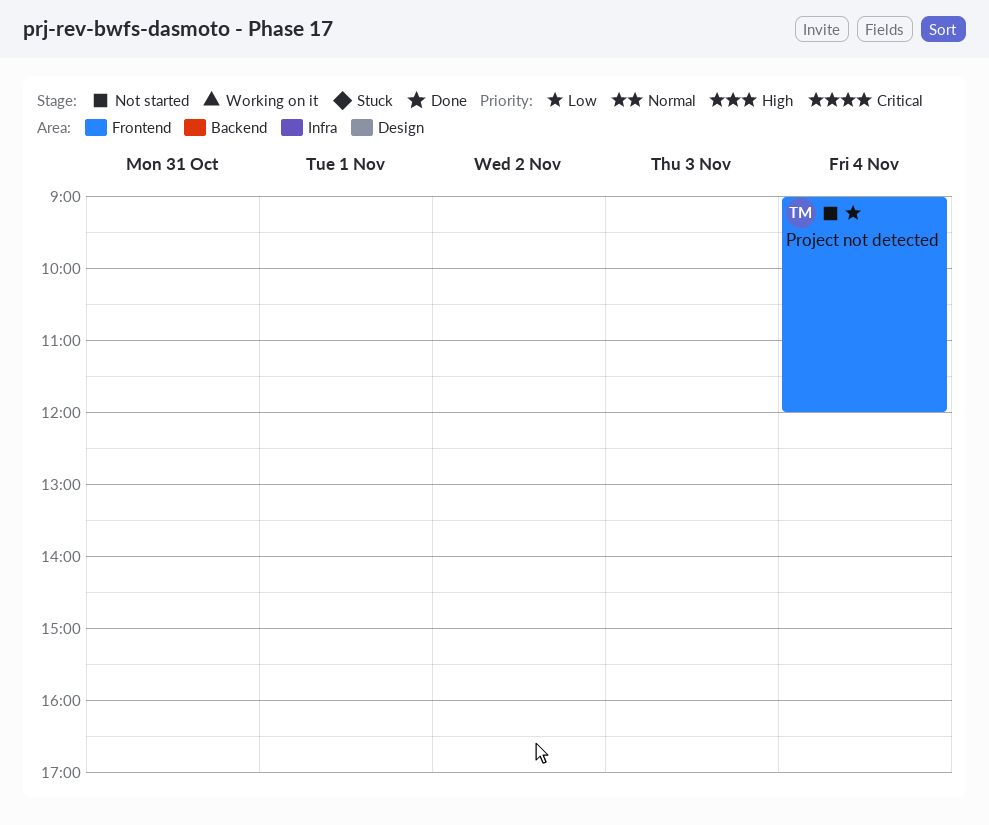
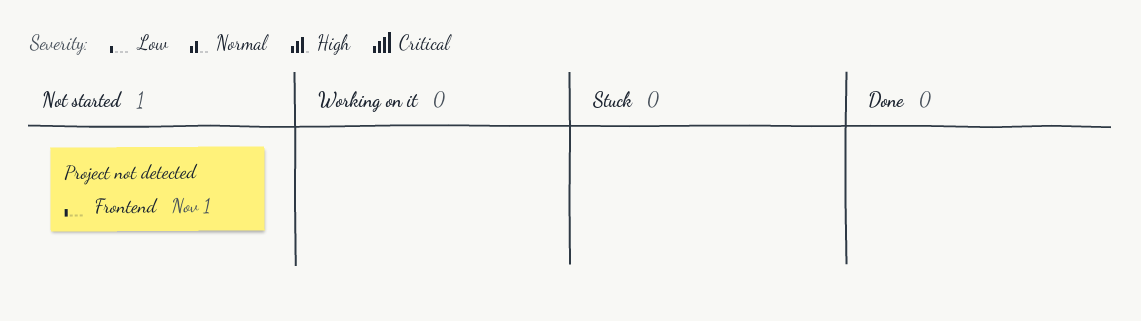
Project not detected, day: Nov 4 -> Nov 1

